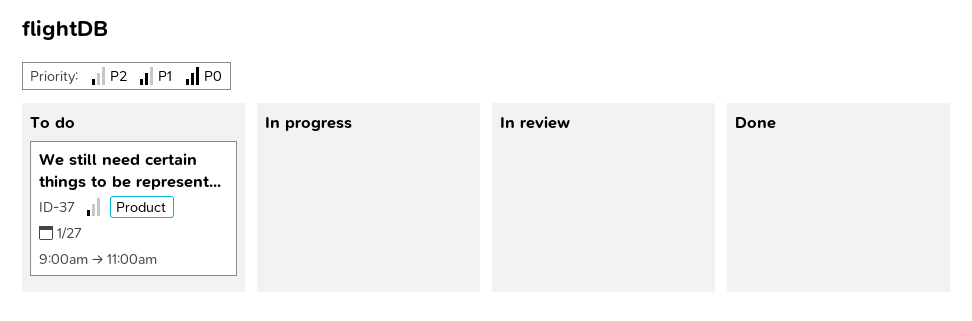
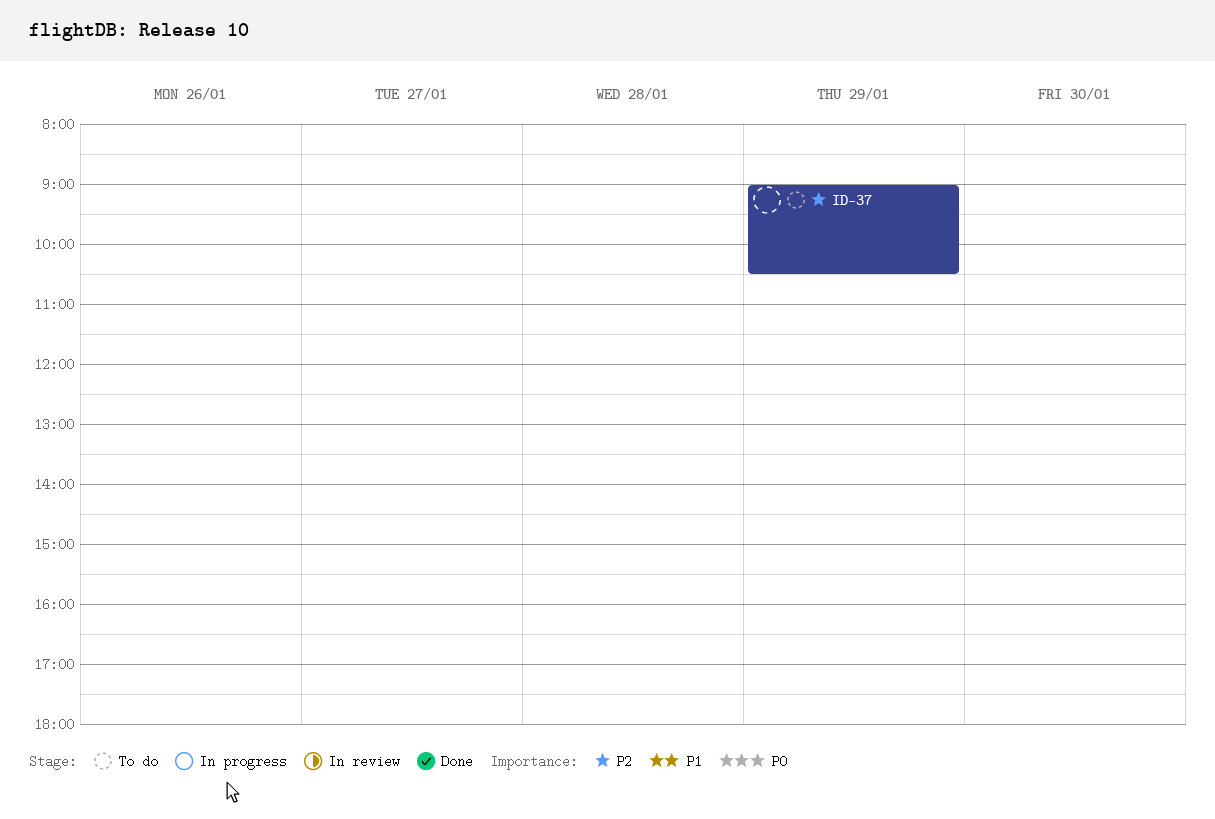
ID-37, day: Jan 27 -> Jan 29
ID-37, ends: 11:00 -> 10:30

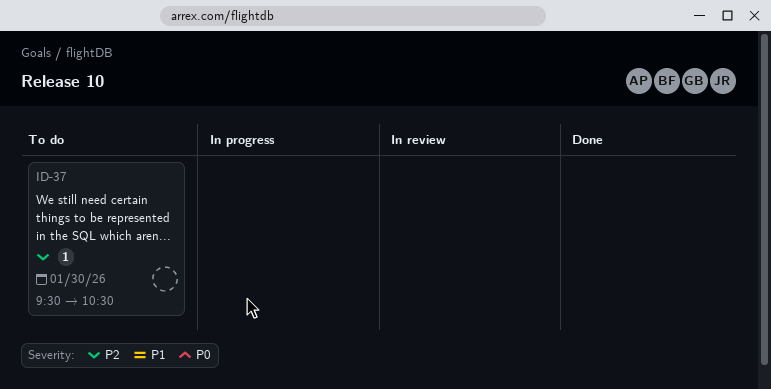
ID-37, day: Jan 29 -> Jan 30
ID-37, begins: 09:00 -> 09:30

